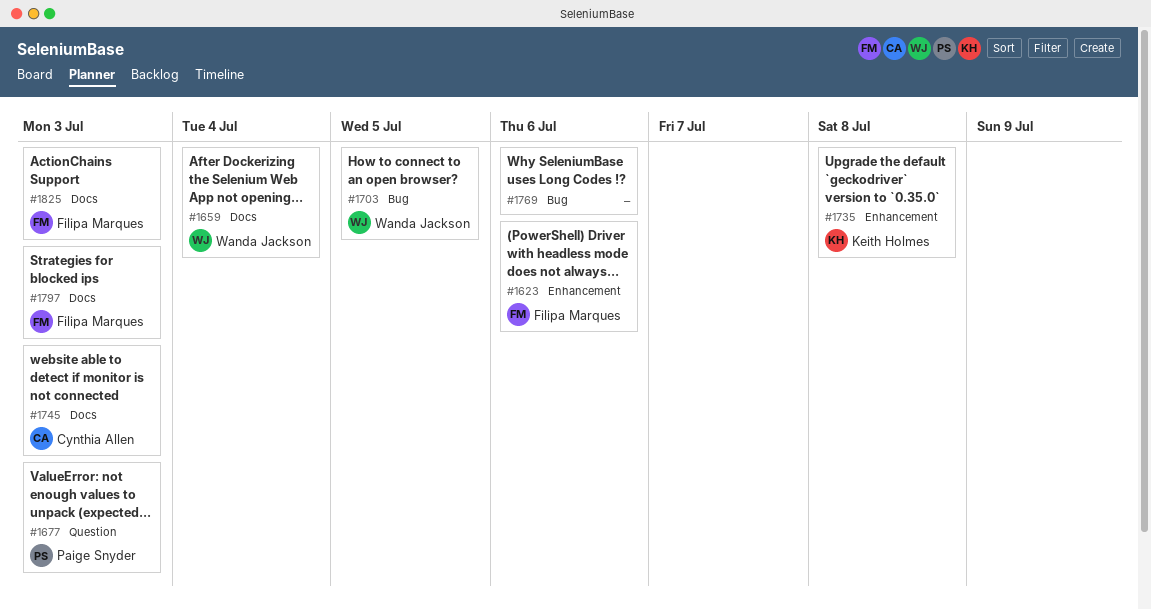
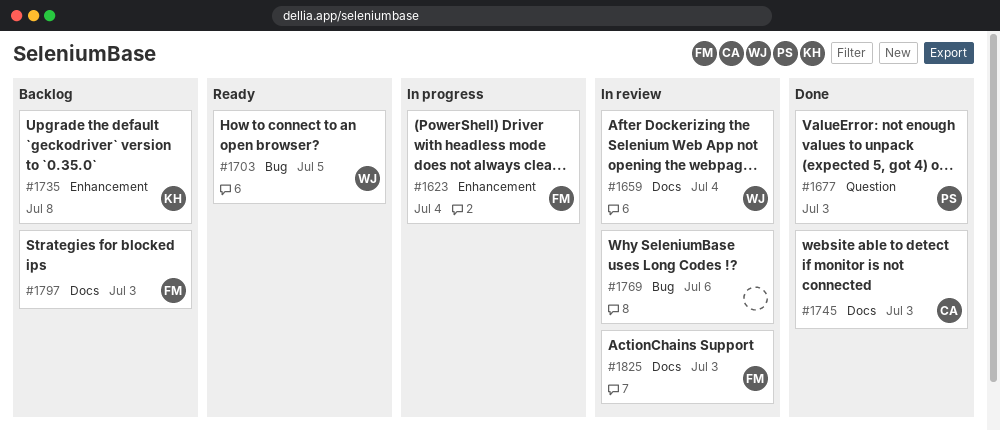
#1623, due: Jul 6 -> Jul 4

